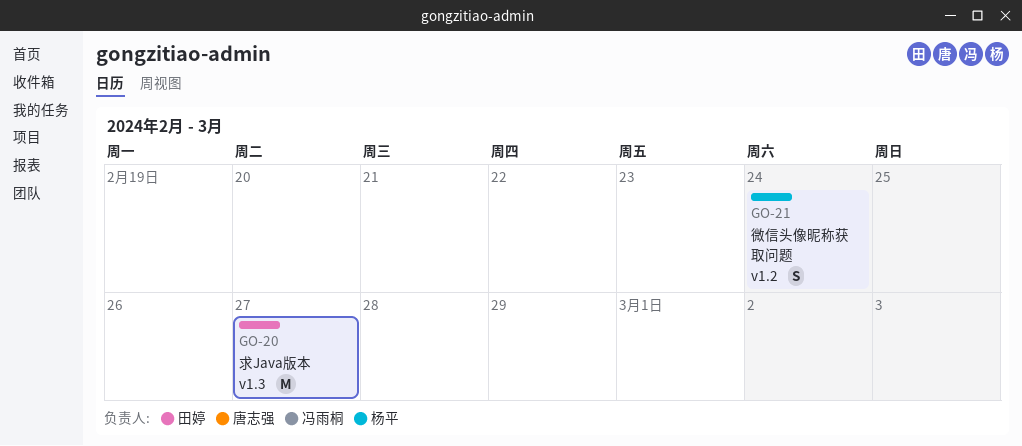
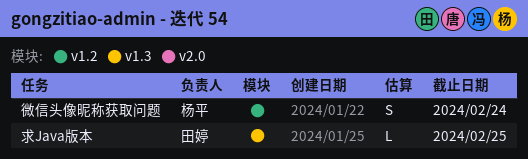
求Java版本, estimate: M -> L
求Java版本, due: Feb 27 -> Feb 25

